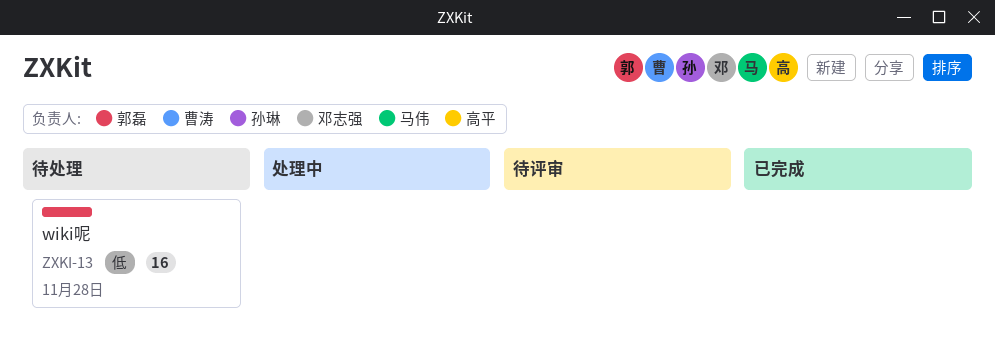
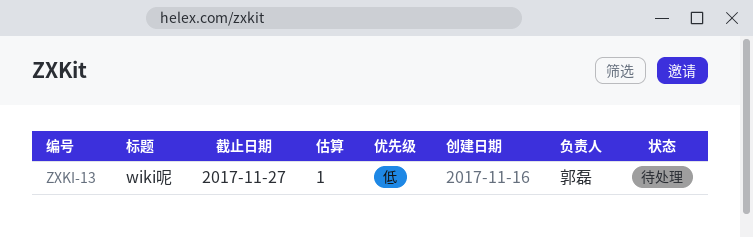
ZXKI-13, estimate: 16 -> 1
ZXKI-13, due: Nov 28 -> Nov 27

